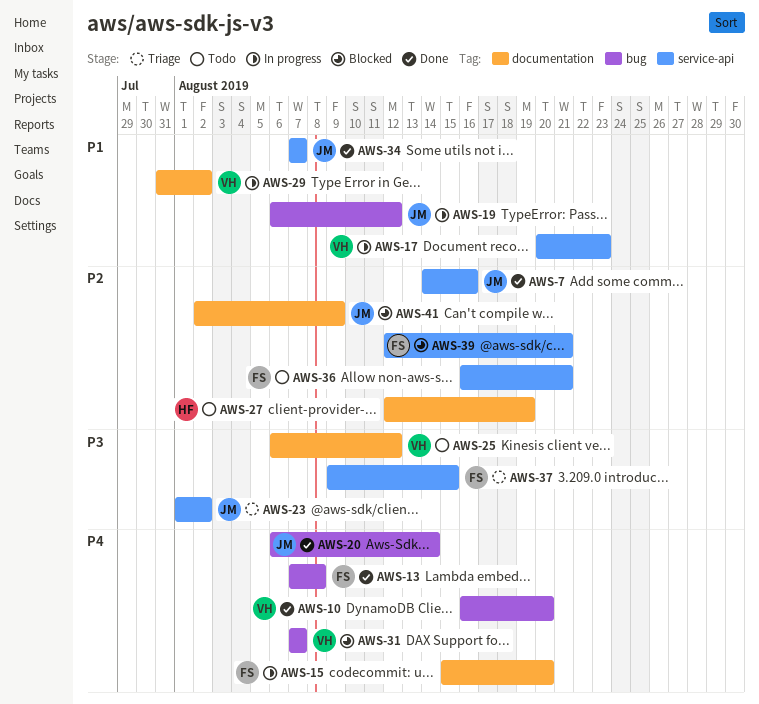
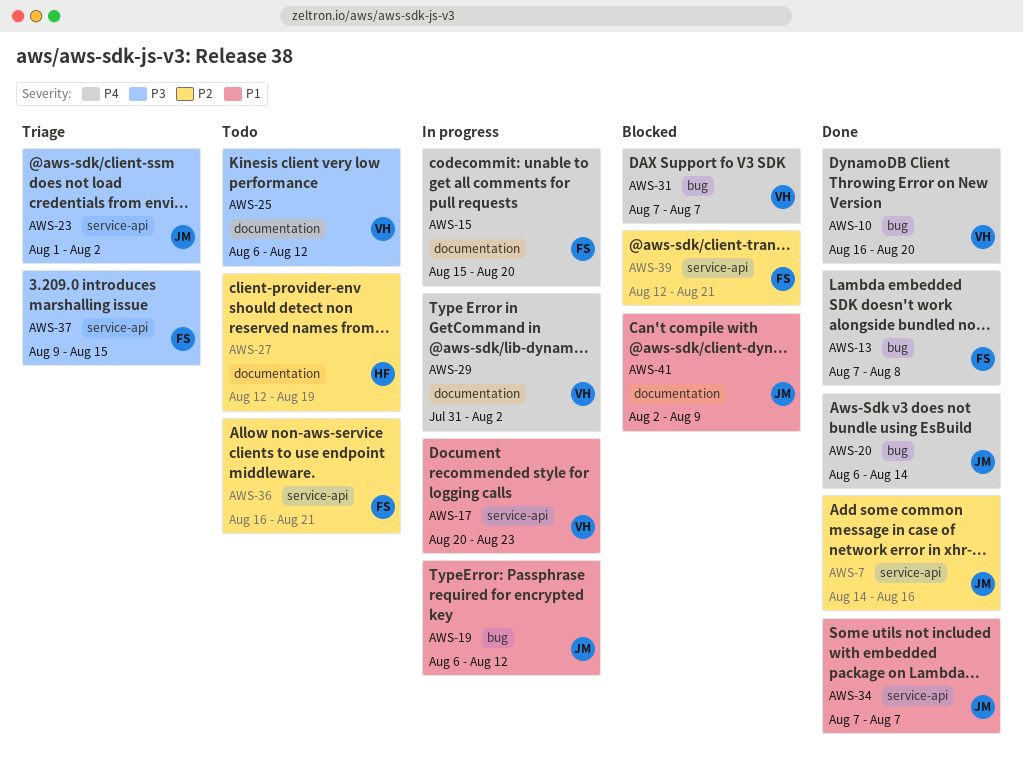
AWS-29, priority: P1 -> P4
AWS-41, priority: P2 -> P1

